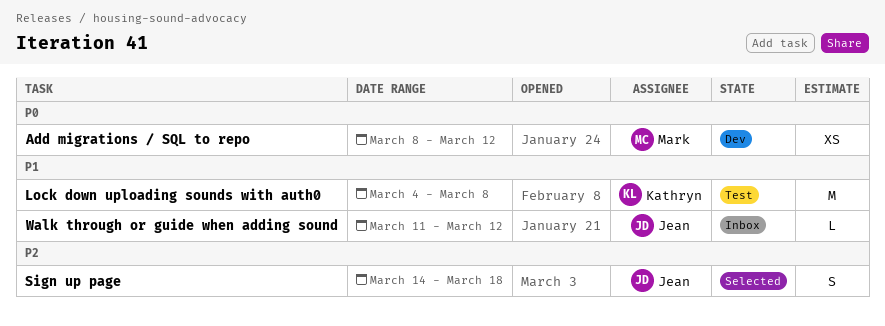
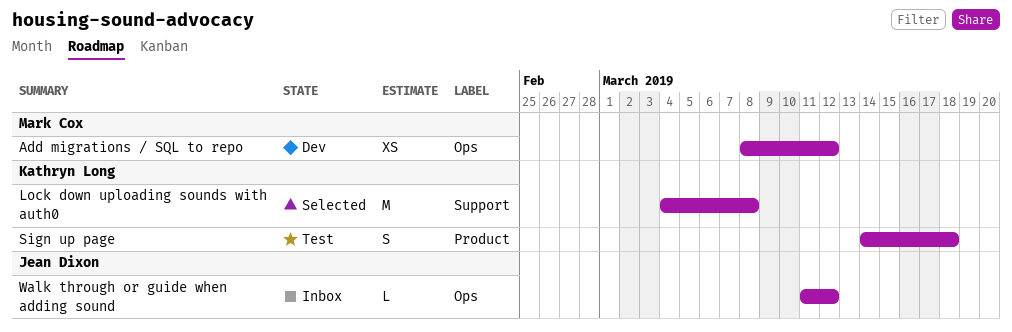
Lock down uploading sounds with auth0, status: Test -> Selected
Sign up page, status: Selected -> Test
Sign up page, owner: Jean Dixon -> Kathryn Long

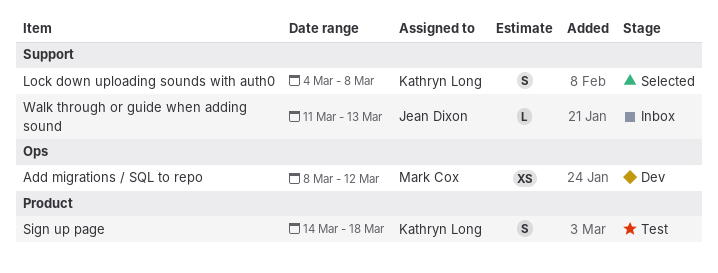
Lock down uploading sounds with auth0, estimate: M -> S
Walk through or guide when adding sound, label: Ops -> Support
Walk through or guide when adding sound, due: Mar 12 -> Mar 13

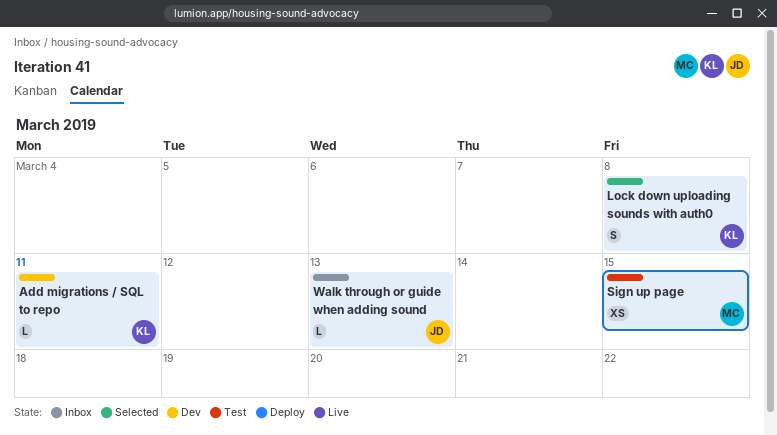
Add migrations / SQL to repo, owner: Mark Cox -> Kathryn Long
Add migrations / SQL to repo, estimate: XS -> L
Add migrations / SQL to repo, due: Mar 12 -> Mar 11
Sign up page, owner: Kathryn Long -> Mark Cox
Sign up page, estimate: S -> XS
Sign up page, due: Mar 18 -> Mar 15

